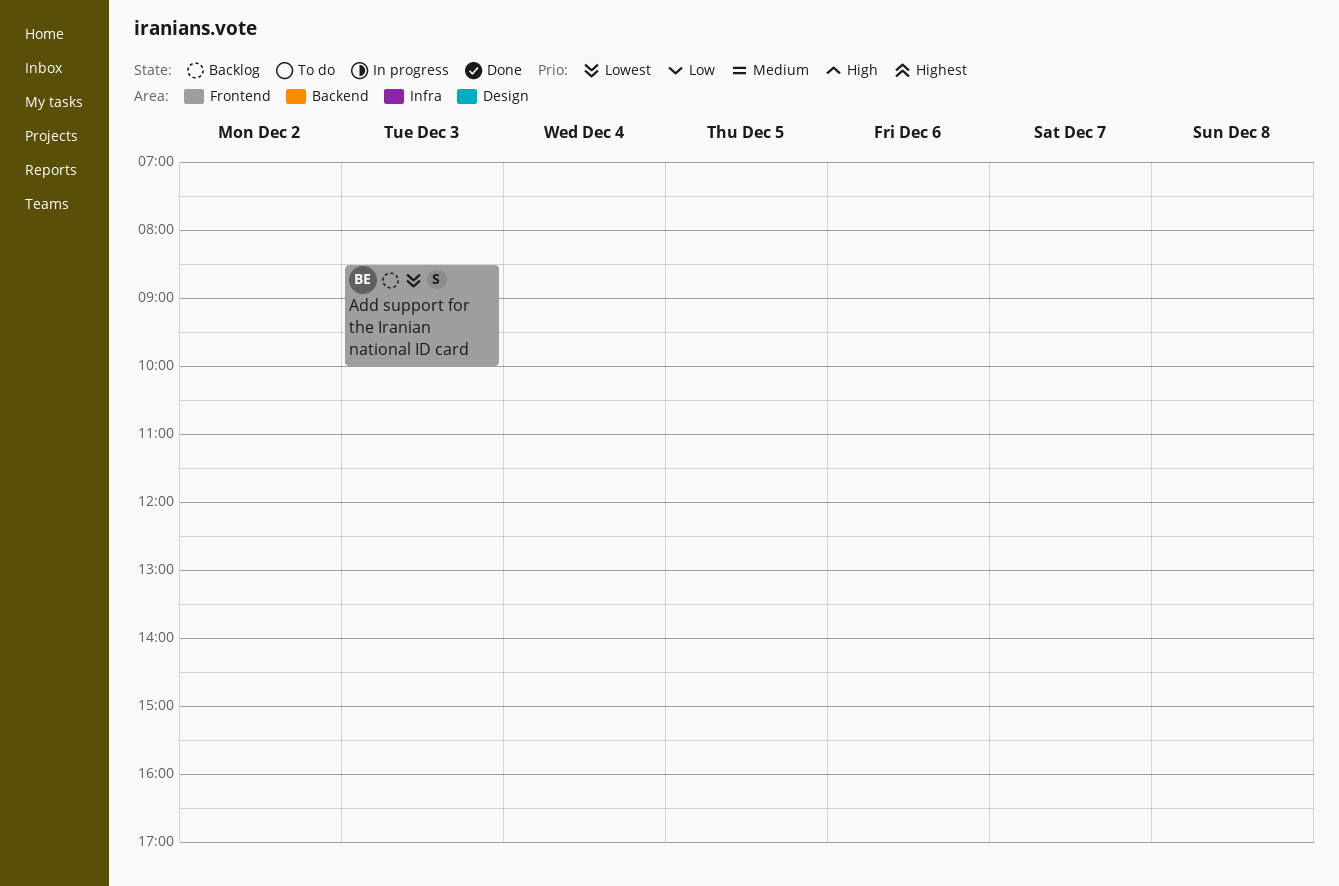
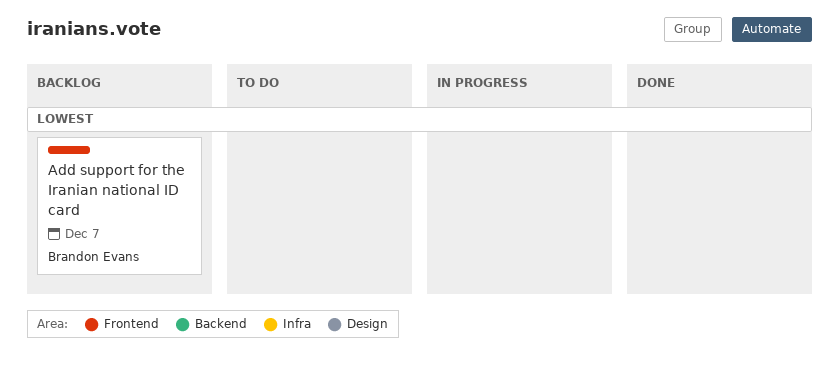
Add support for the Iranian national ID card, day: Dec 3 -> Dec 7

